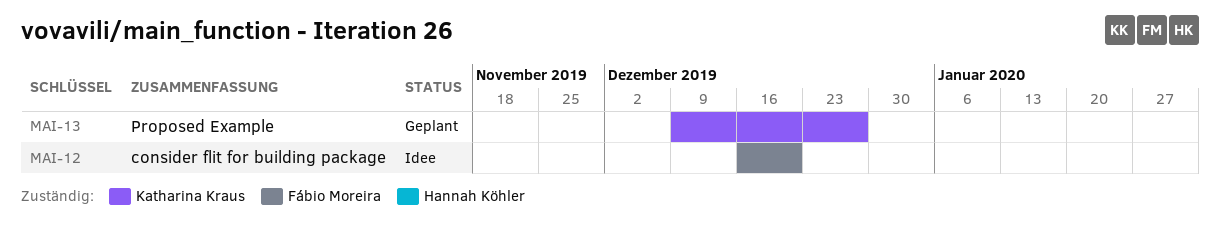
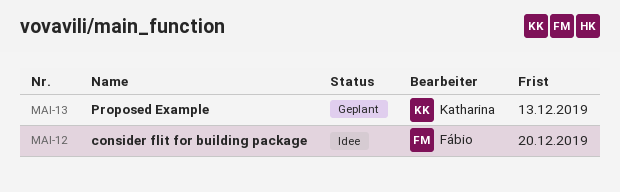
MAI-13, due: Dec 27 -> Dec 13

